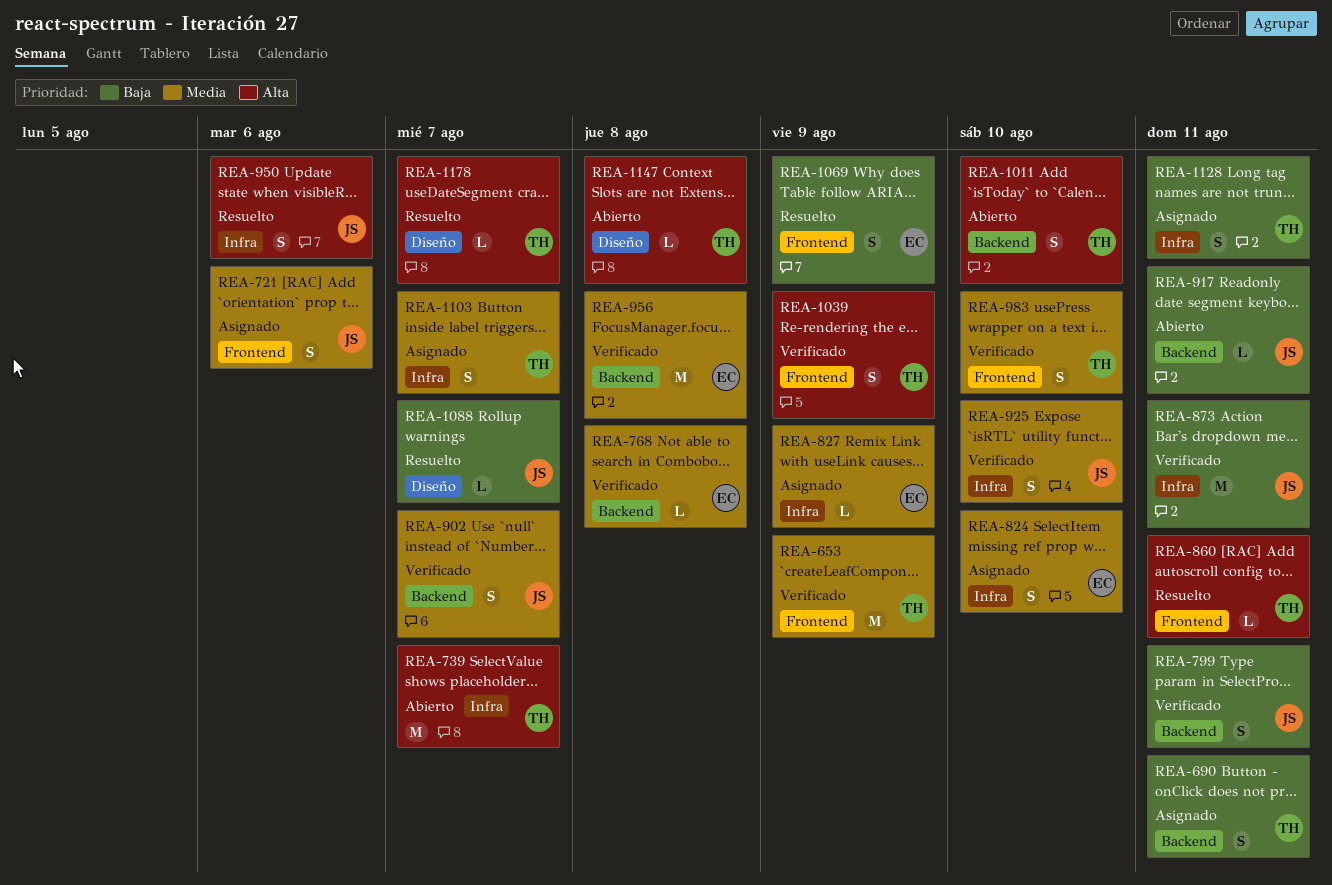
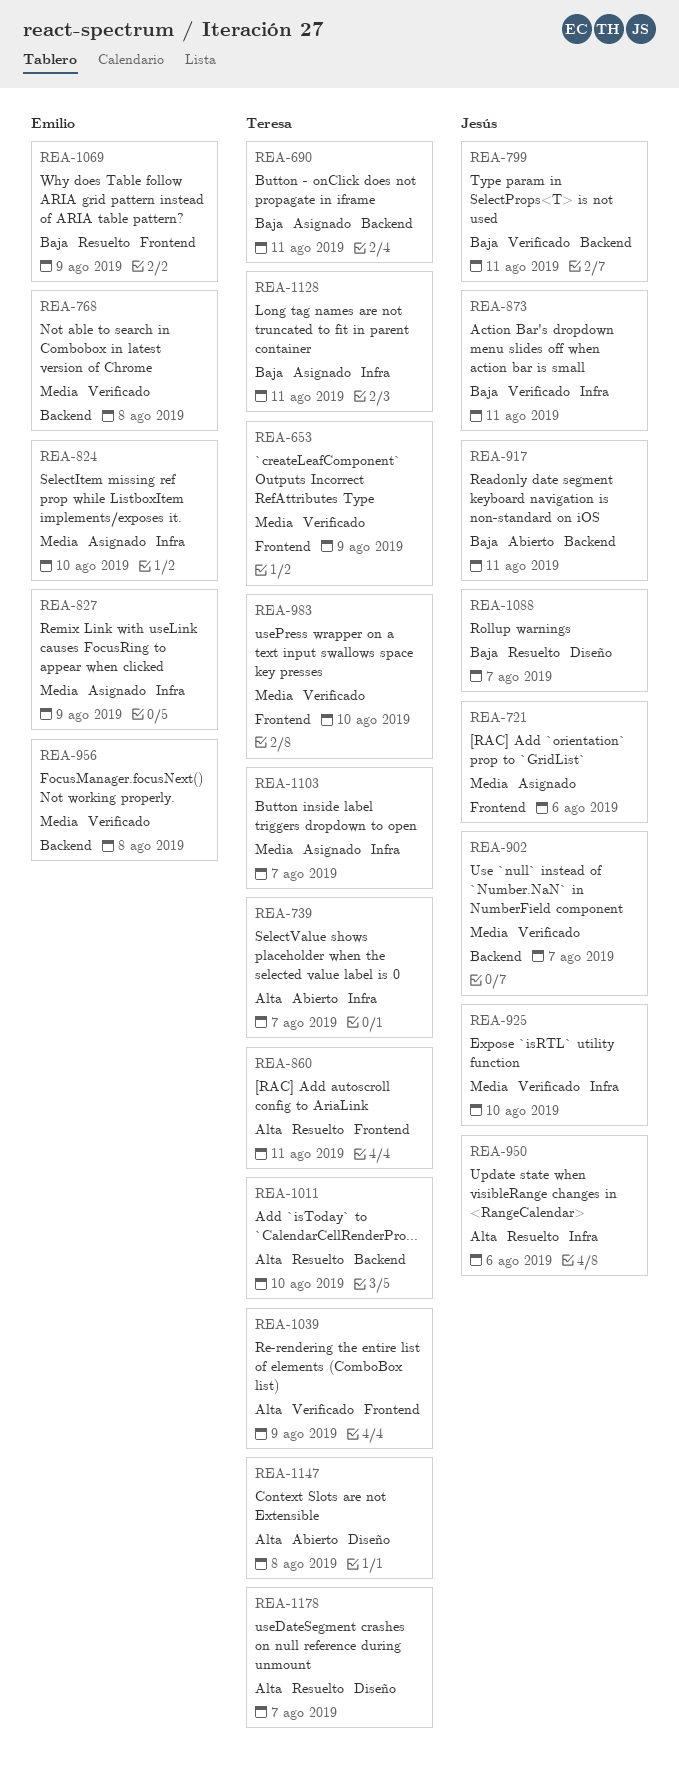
REA-1011, status: Abierto -> Resuelto

